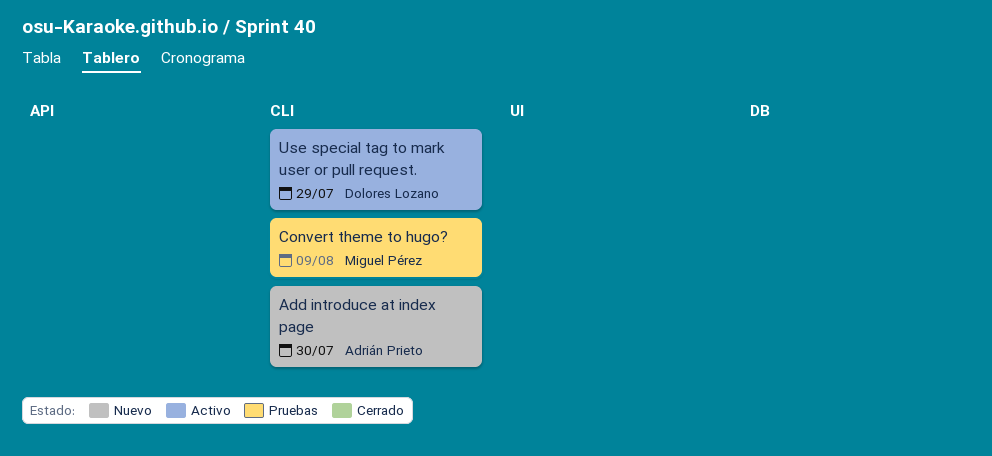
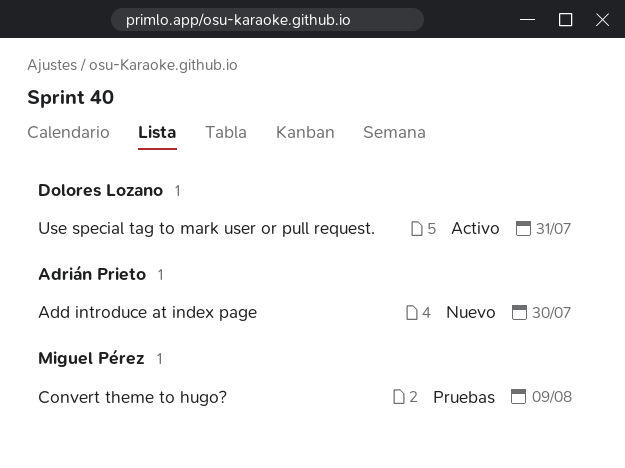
Use special tag to mark user or pull request., due: Jul 29 -> Jul 31

